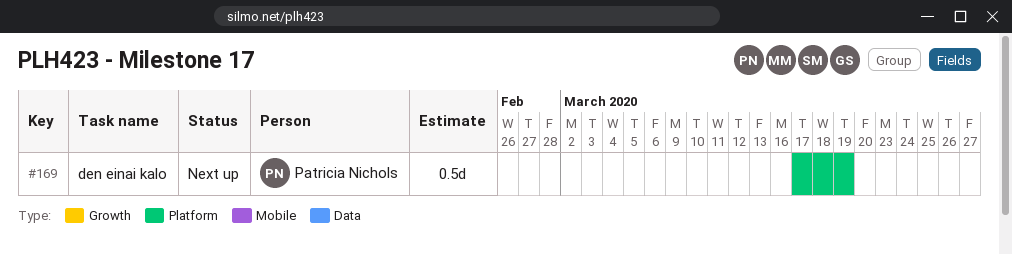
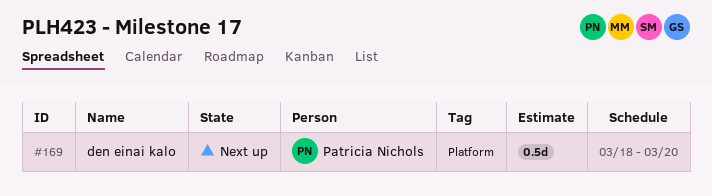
#169, start: Mar 17 -> Mar 18
#169, due: Mar 19 -> Mar 20

